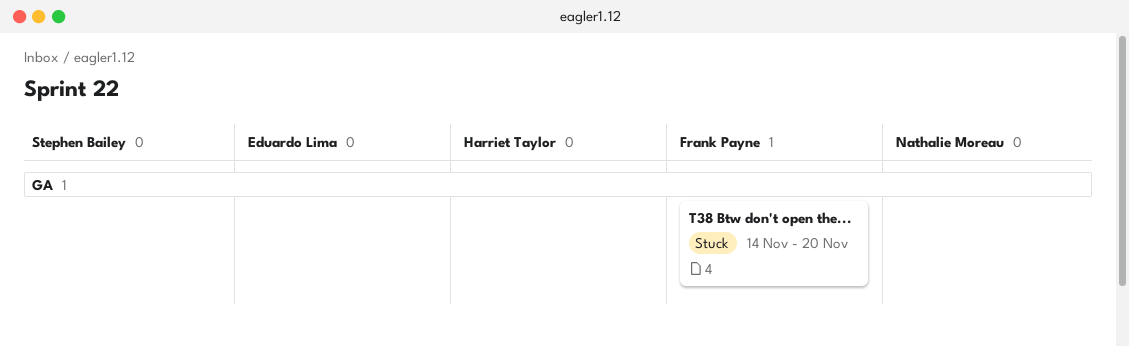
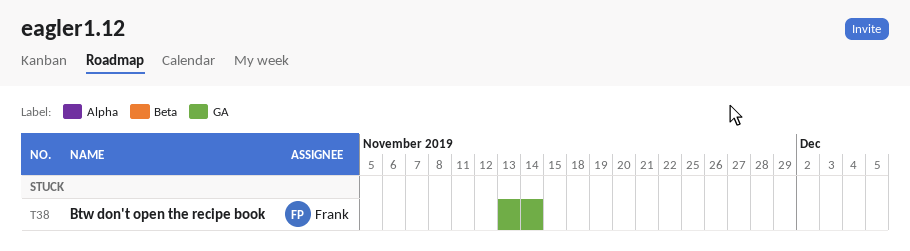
T38, start: Nov 14 -> Nov 13
T38, due: Nov 20 -> Nov 14

